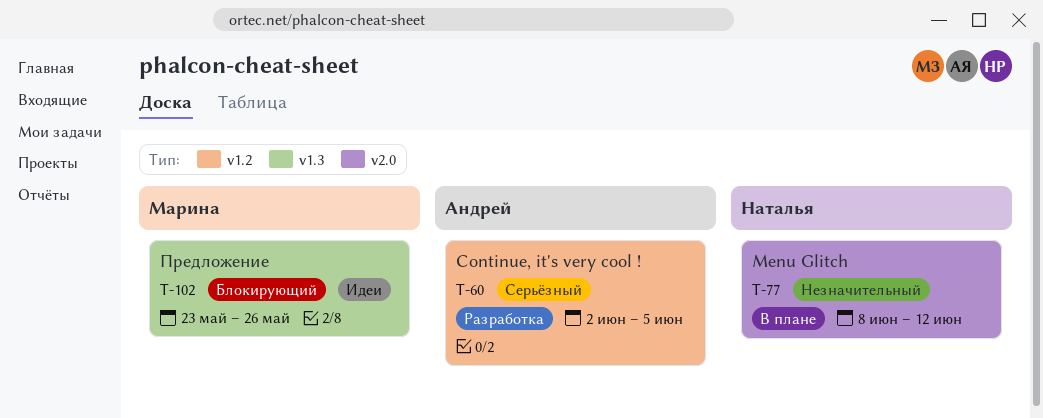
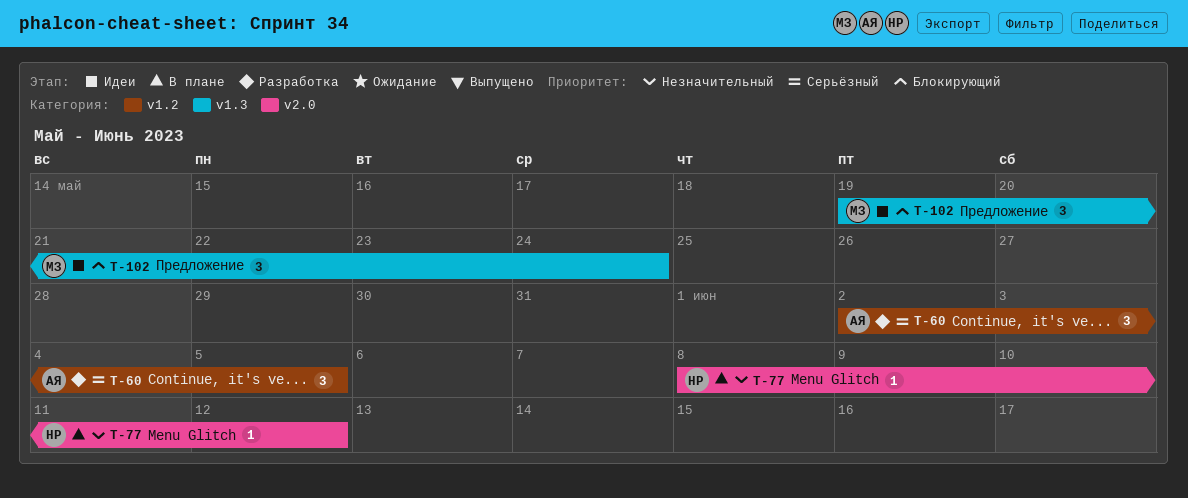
T-102, start: May 23 -> May 19
T-102, due: May 26 -> May 24

